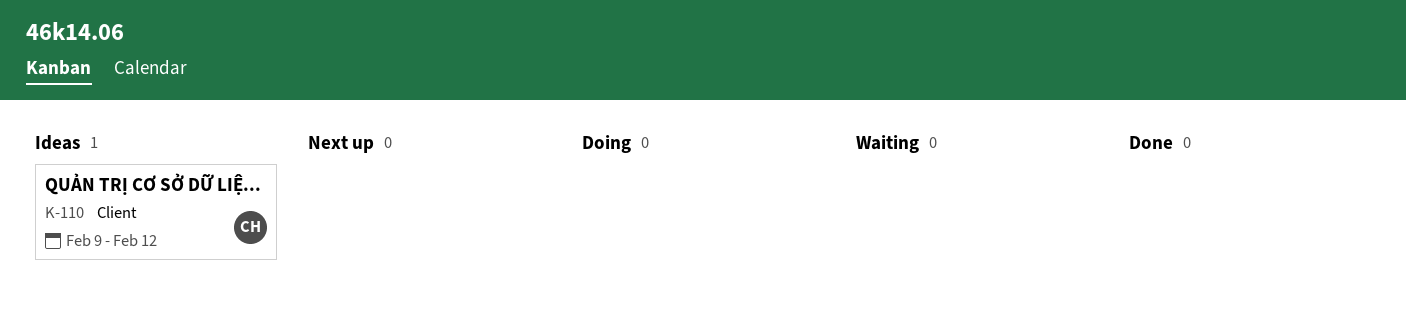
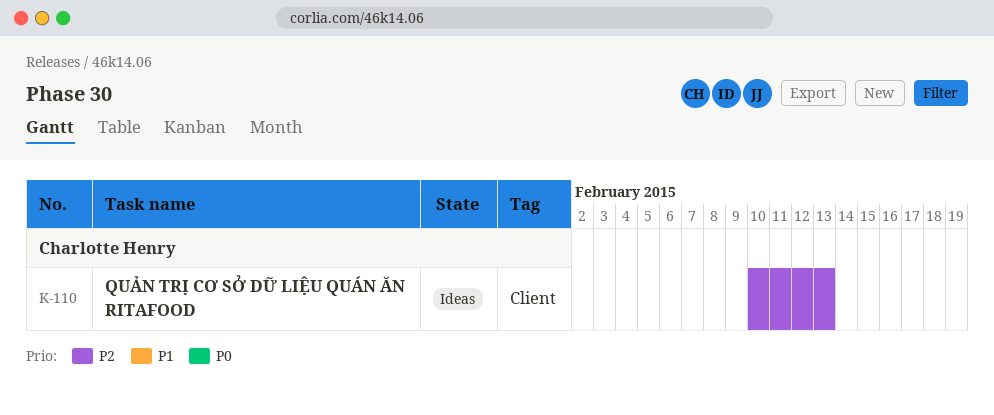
K-110, start: Feb 9 -> Feb 10
K-110, due: Feb 12 -> Feb 13

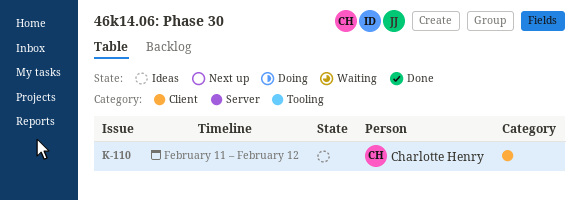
K-110, start: Feb 10 -> Feb 11
K-110, due: Feb 13 -> Feb 12

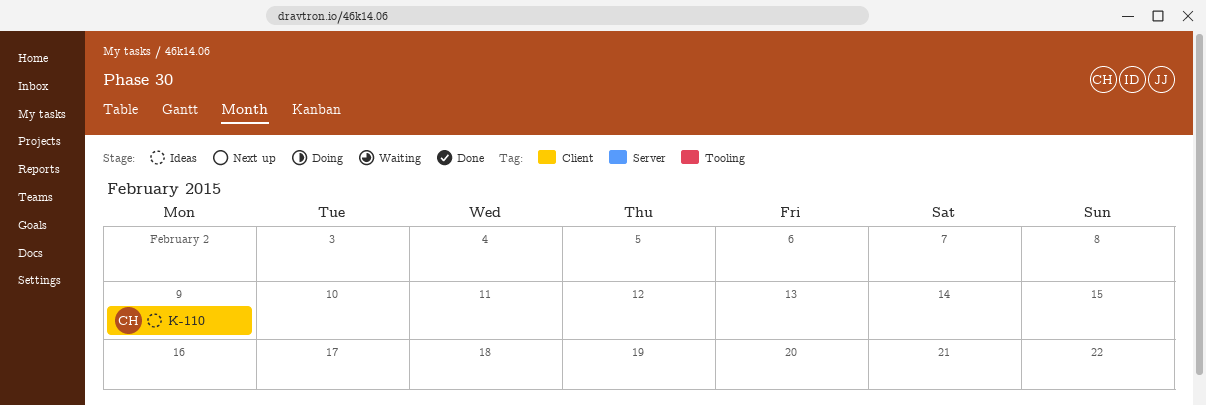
K-110, start: Feb 11 -> Feb 9
K-110, due: Feb 12 -> Feb 9

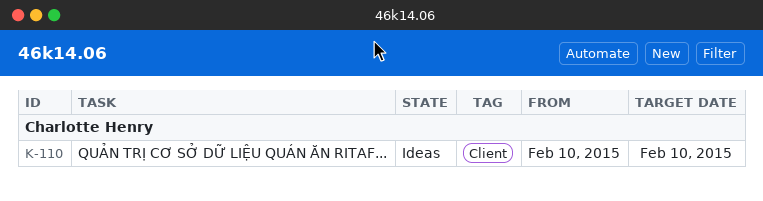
K-110, start: Feb 9 -> Feb 10
K-110, due: Feb 9 -> Feb 10

